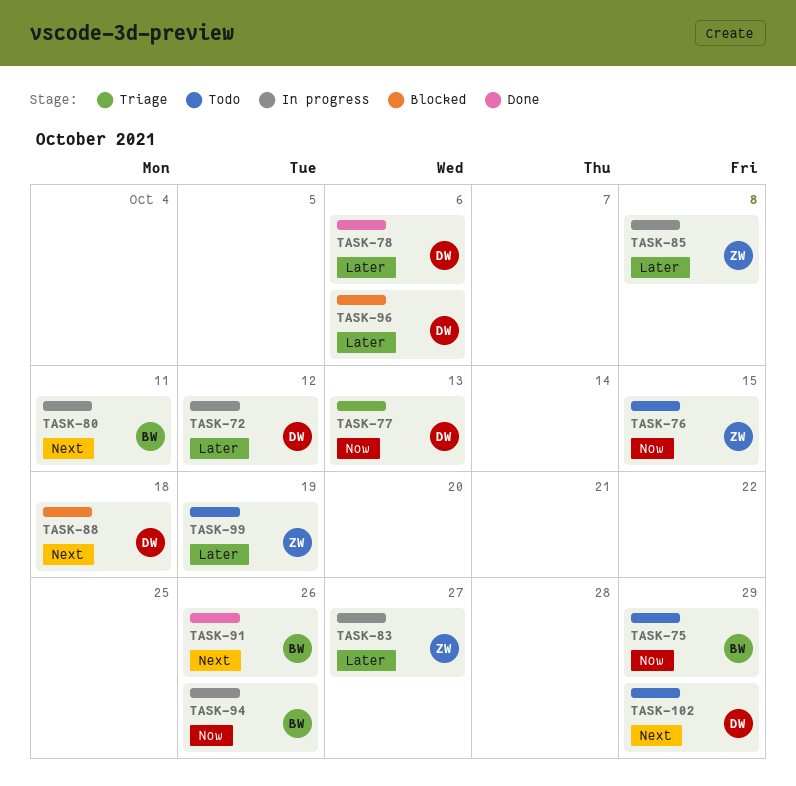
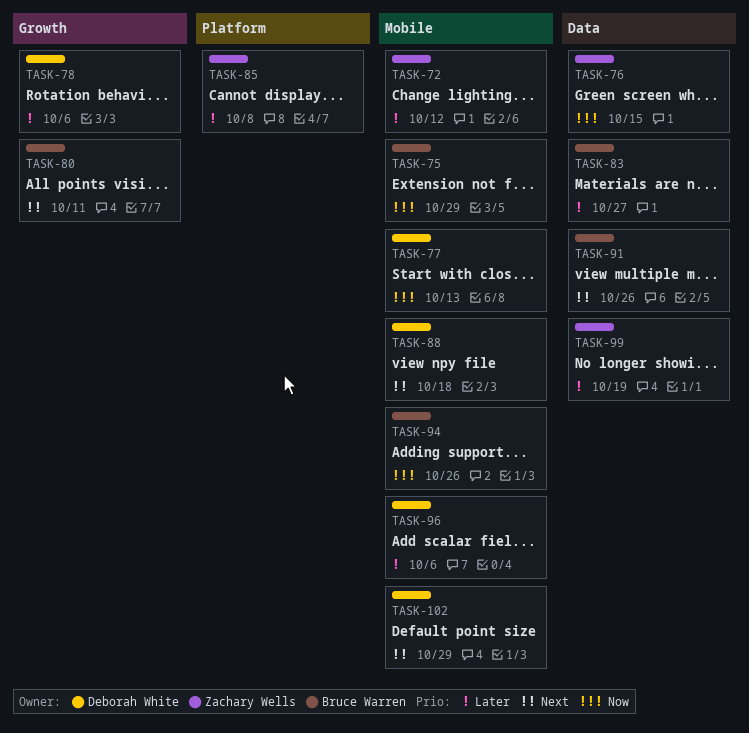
TASK-72, owner: Deborah White -> Zachary Wells
TASK-83, owner: Zachary Wells -> Bruce Warren

